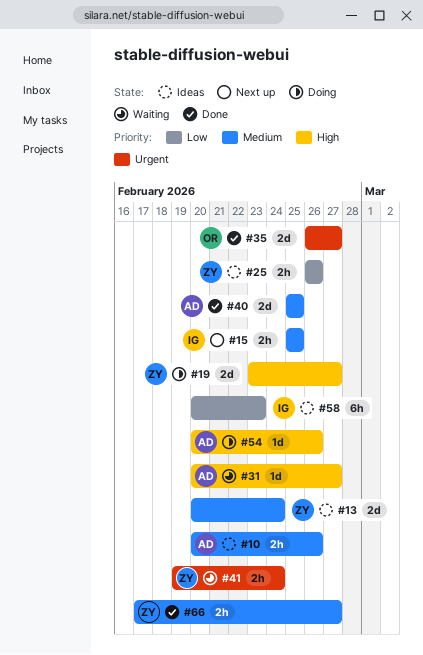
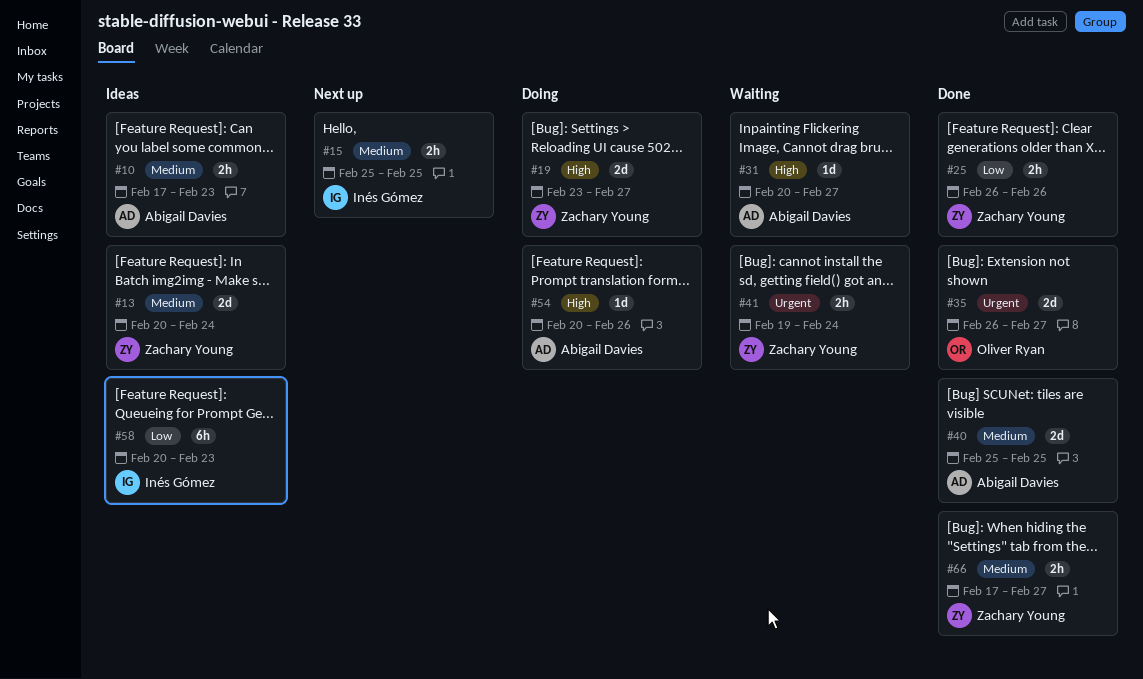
#10, start: Feb 20 -> Feb 17
#10, due: Feb 26 -> Feb 23
#25, status: Ideas -> Done

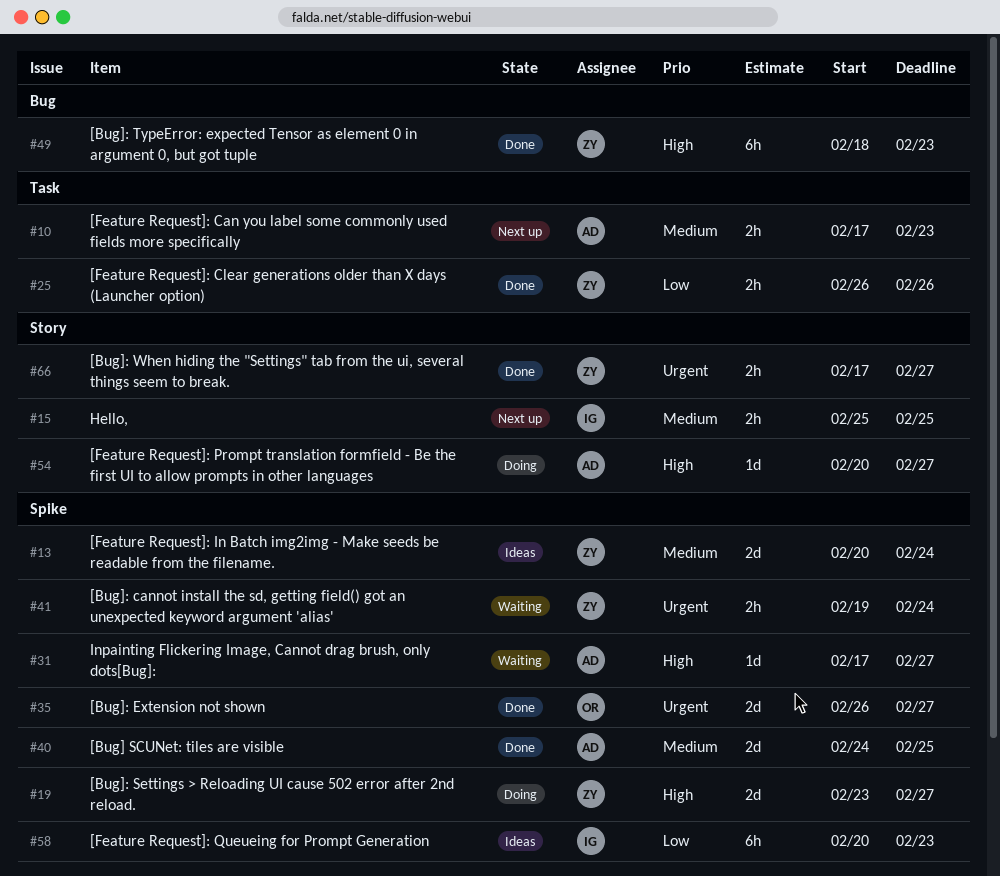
#10, status: Ideas -> Next up
#31, start: Feb 20 -> Feb 17
#40, start: Feb 25 -> Feb 24
#49: none -> present
#54, due: Feb 26 -> Feb 27
#66, priority: Medium -> Urgent

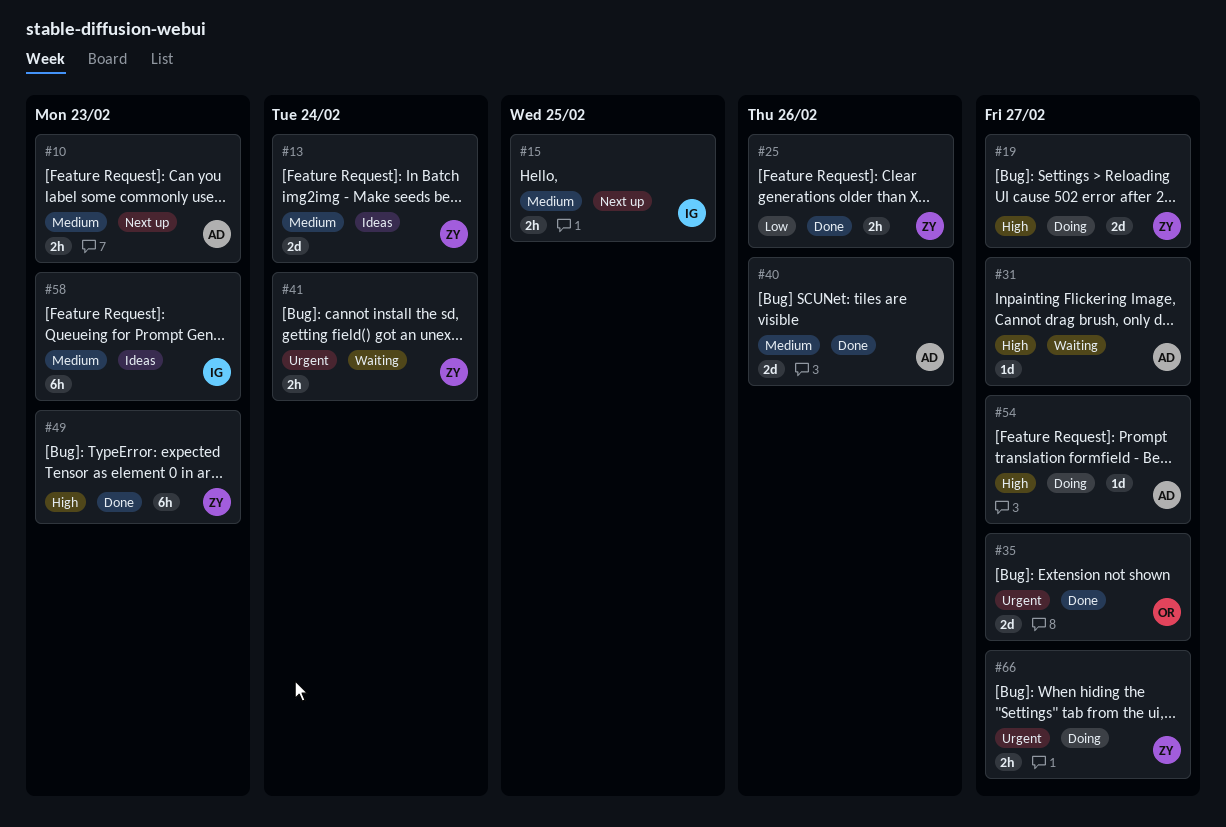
#40, due: Feb 25 -> Feb 26
#58, priority: Low -> Medium
#66, status: Done -> Doing

